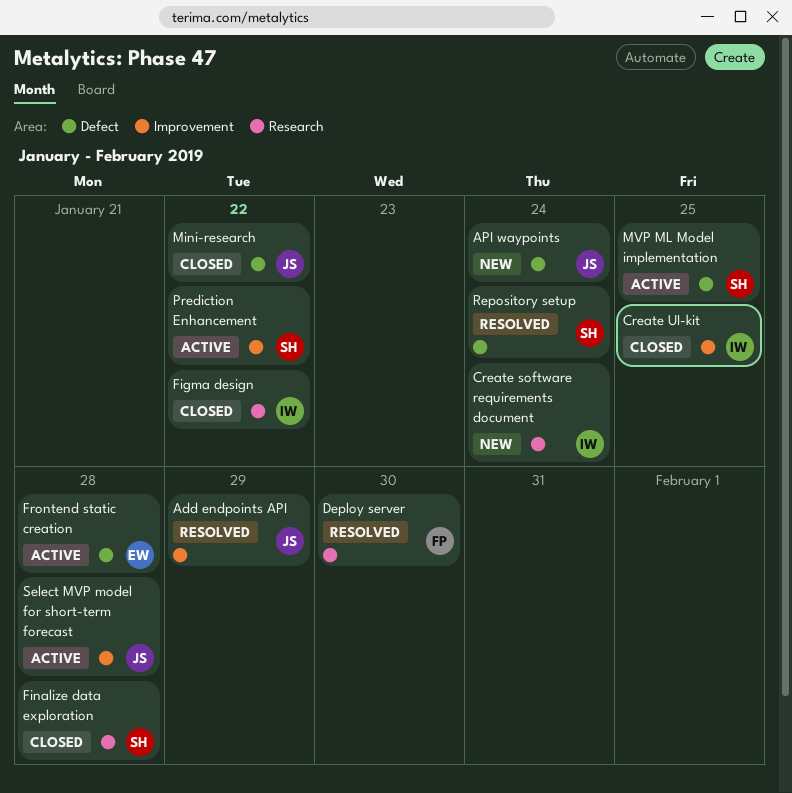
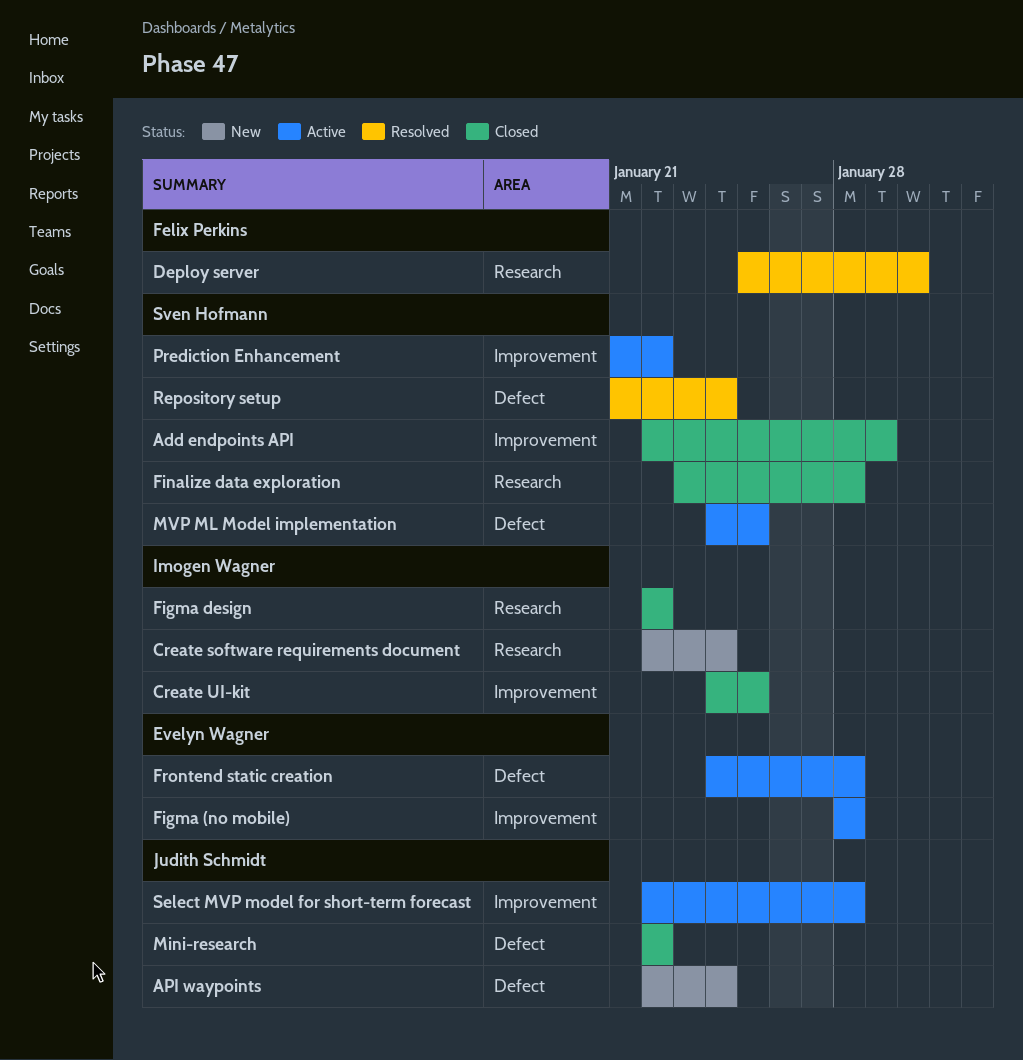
Add endpoints API, status: Resolved -> Closed
Add endpoints API, owner: Judith Schmidt -> Sven Hofmann
Figma (no mobile): none -> present

